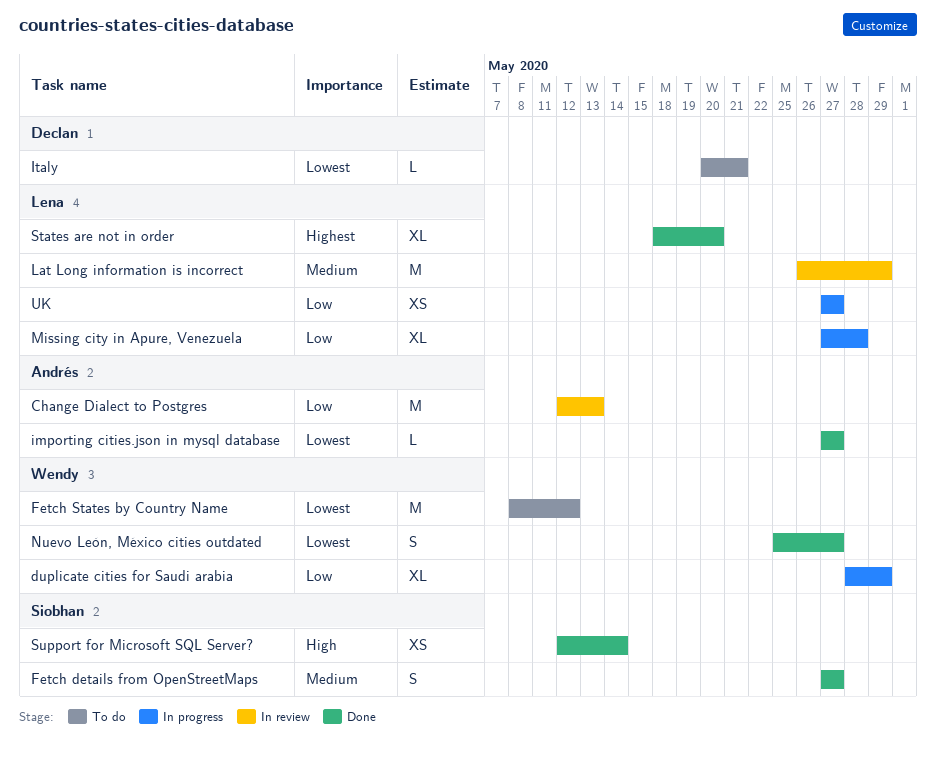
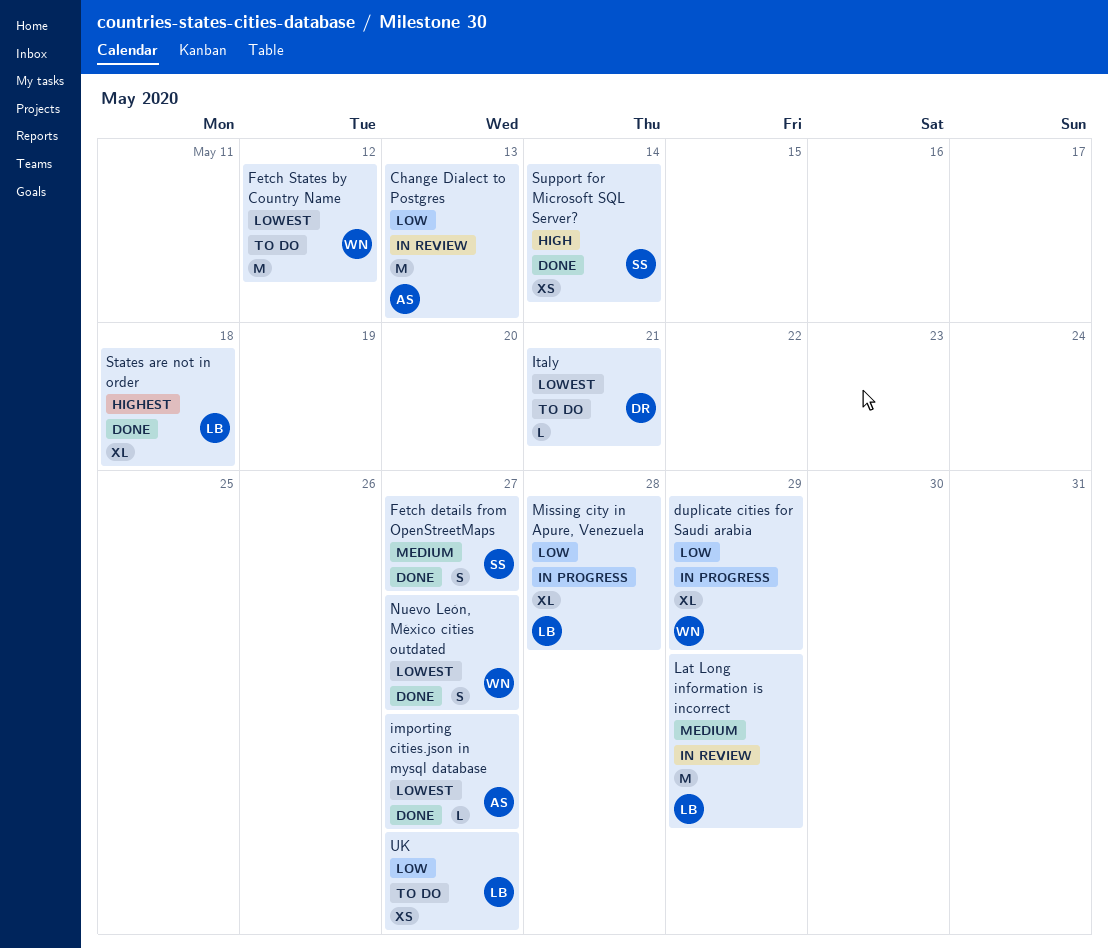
States are not in order, due: May 20 -> May 18
UK, status: In progress -> To do

